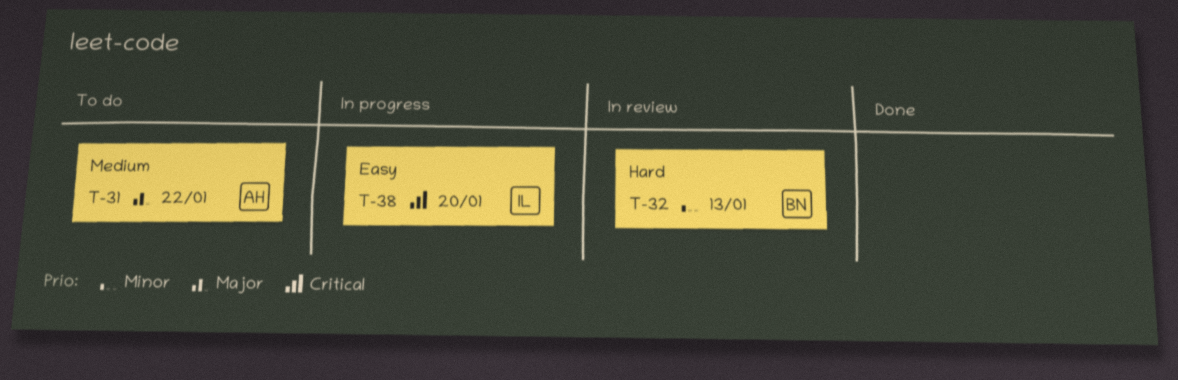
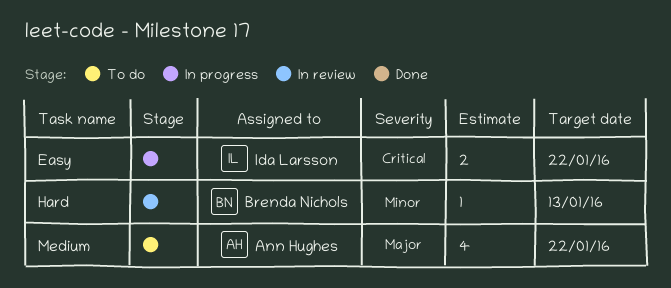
Easy, due: Jan 20 -> Jan 22

